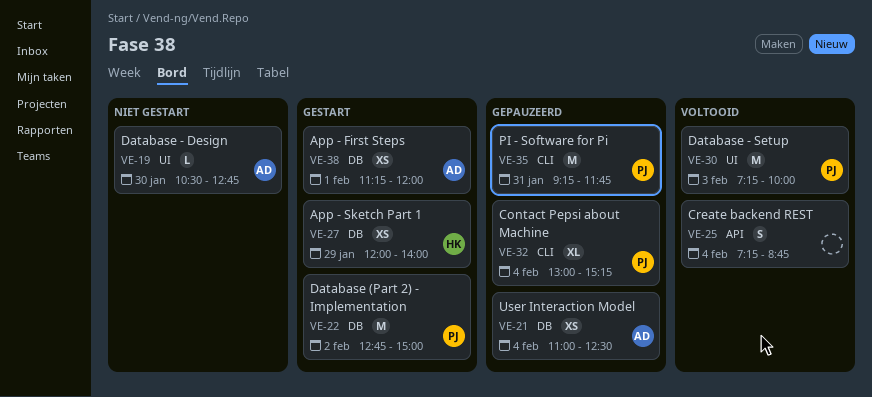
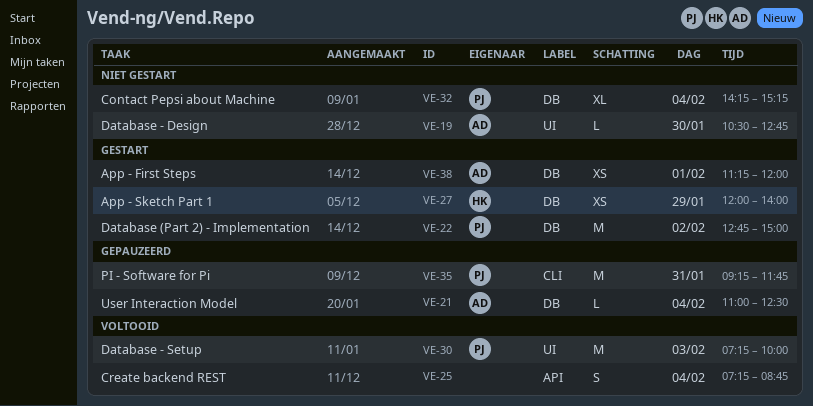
VE-21, estimate: XS -> L
VE-32, status: Gepauzeerd -> Niet gestart
VE-32, label: CLI -> DB
VE-32, begins: 13:00 -> 14:15

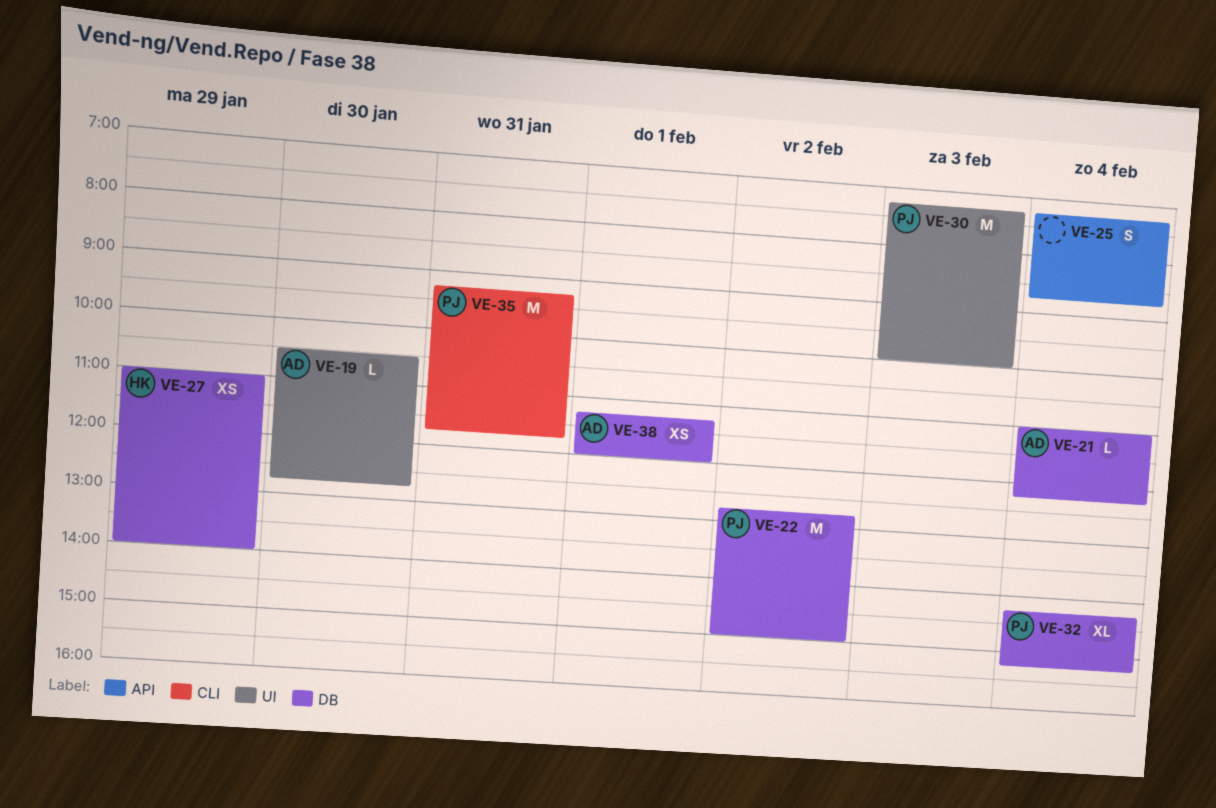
VE-21, ends: 12:30 -> 12:15
VE-27, begins: 12:00 -> 11:00

